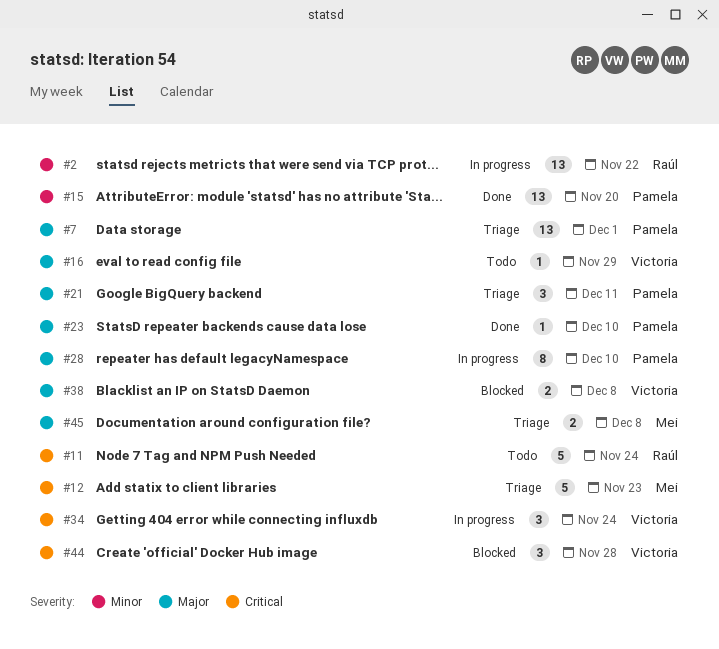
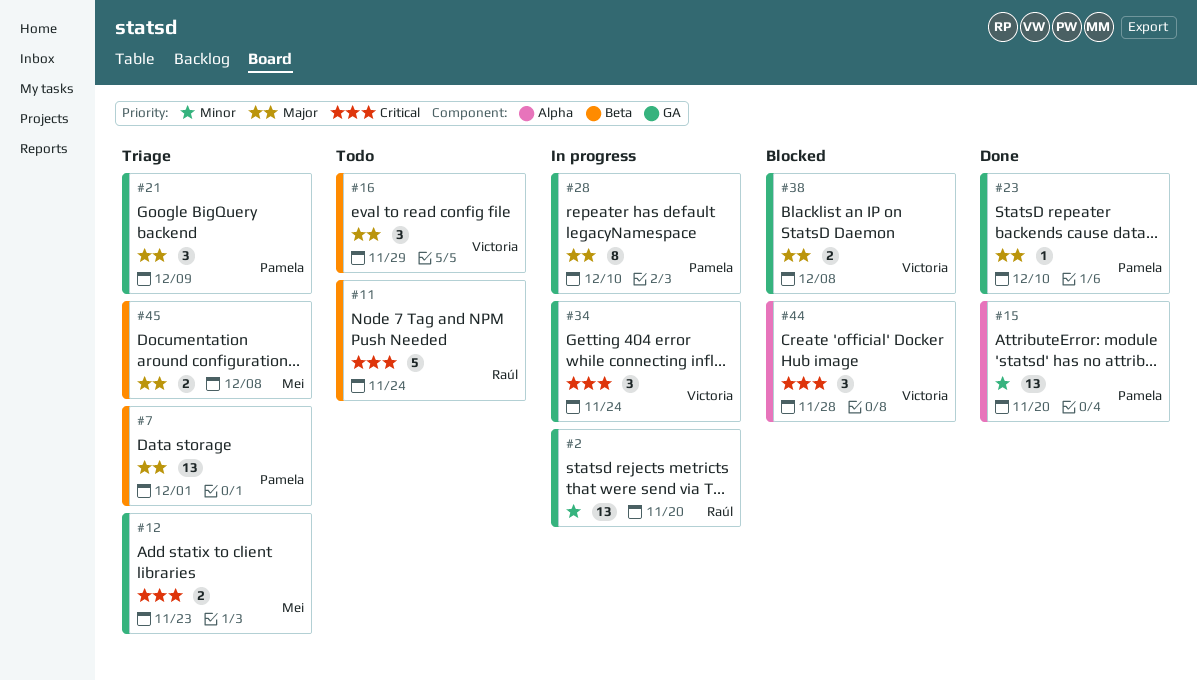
#2, due: Nov 22 -> Nov 20
#12, estimate: 5 -> 2
#16, estimate: 1 -> 3
#21, due: Dec 11 -> Dec 9

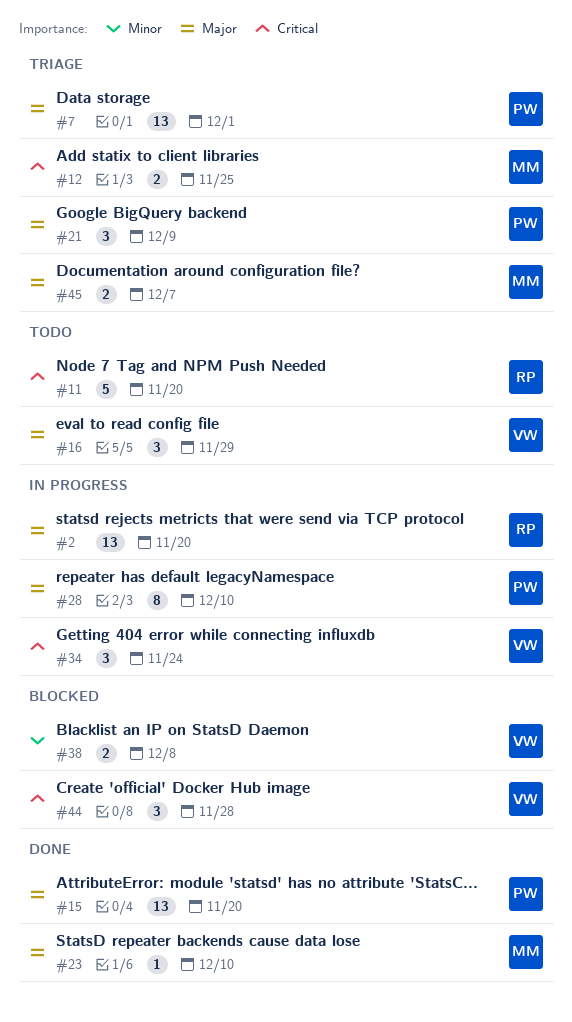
#2, priority: Minor -> Major
#11, due: Nov 24 -> Nov 20
#12, due: Nov 23 -> Nov 25
#15, priority: Minor -> Major
#23, owner: Pamela -> Mei
#38, priority: Major -> Minor
#45, due: Dec 8 -> Dec 7

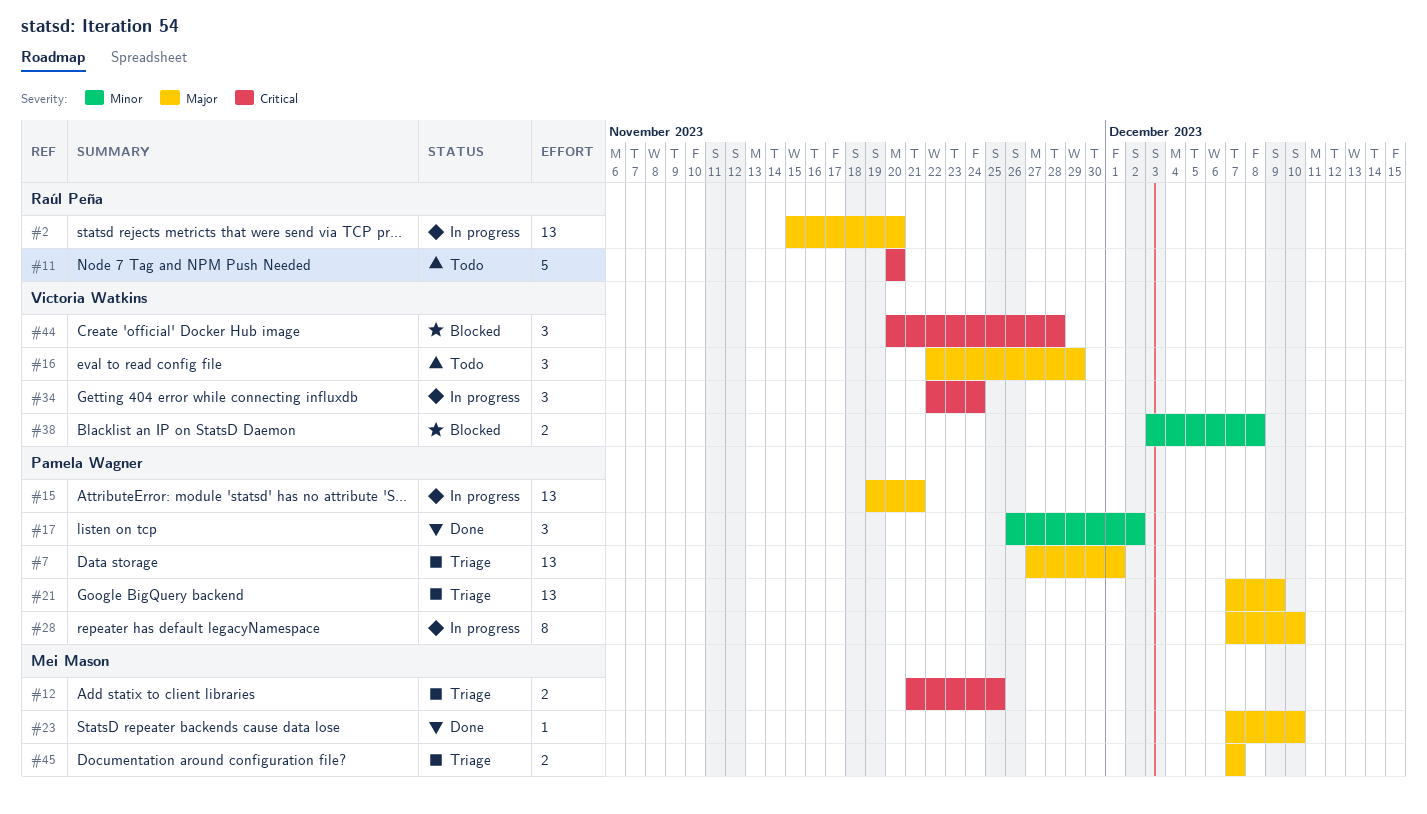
#15, status: Done -> In progress
#15, due: Nov 20 -> Nov 21
#17: none -> present
#21, estimate: 3 -> 13

